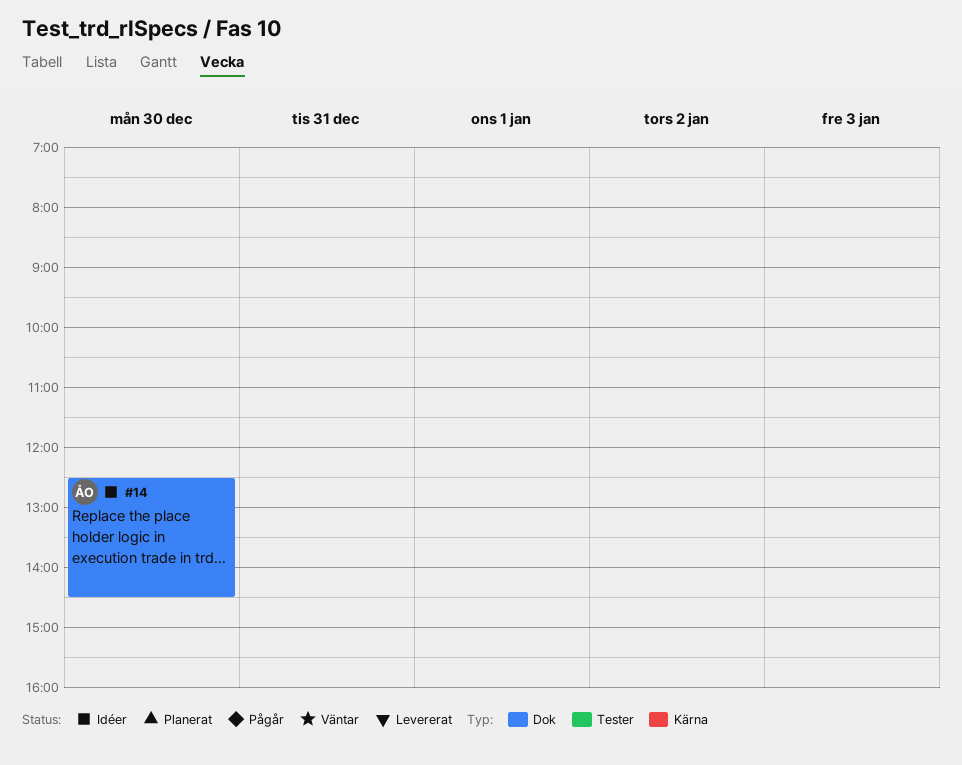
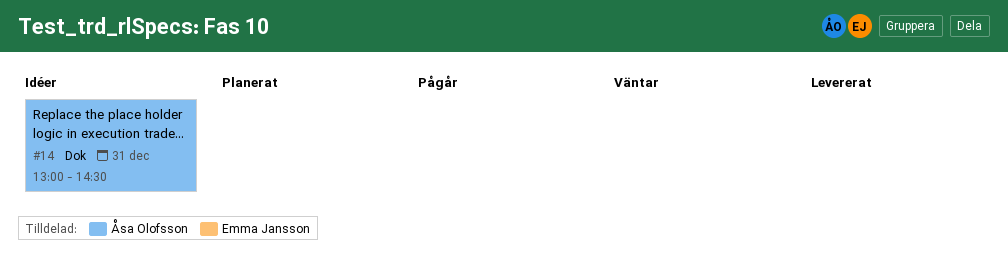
#14, day: Dec 30 -> Dec 31
#14, begins: 12:30 -> 13:00

